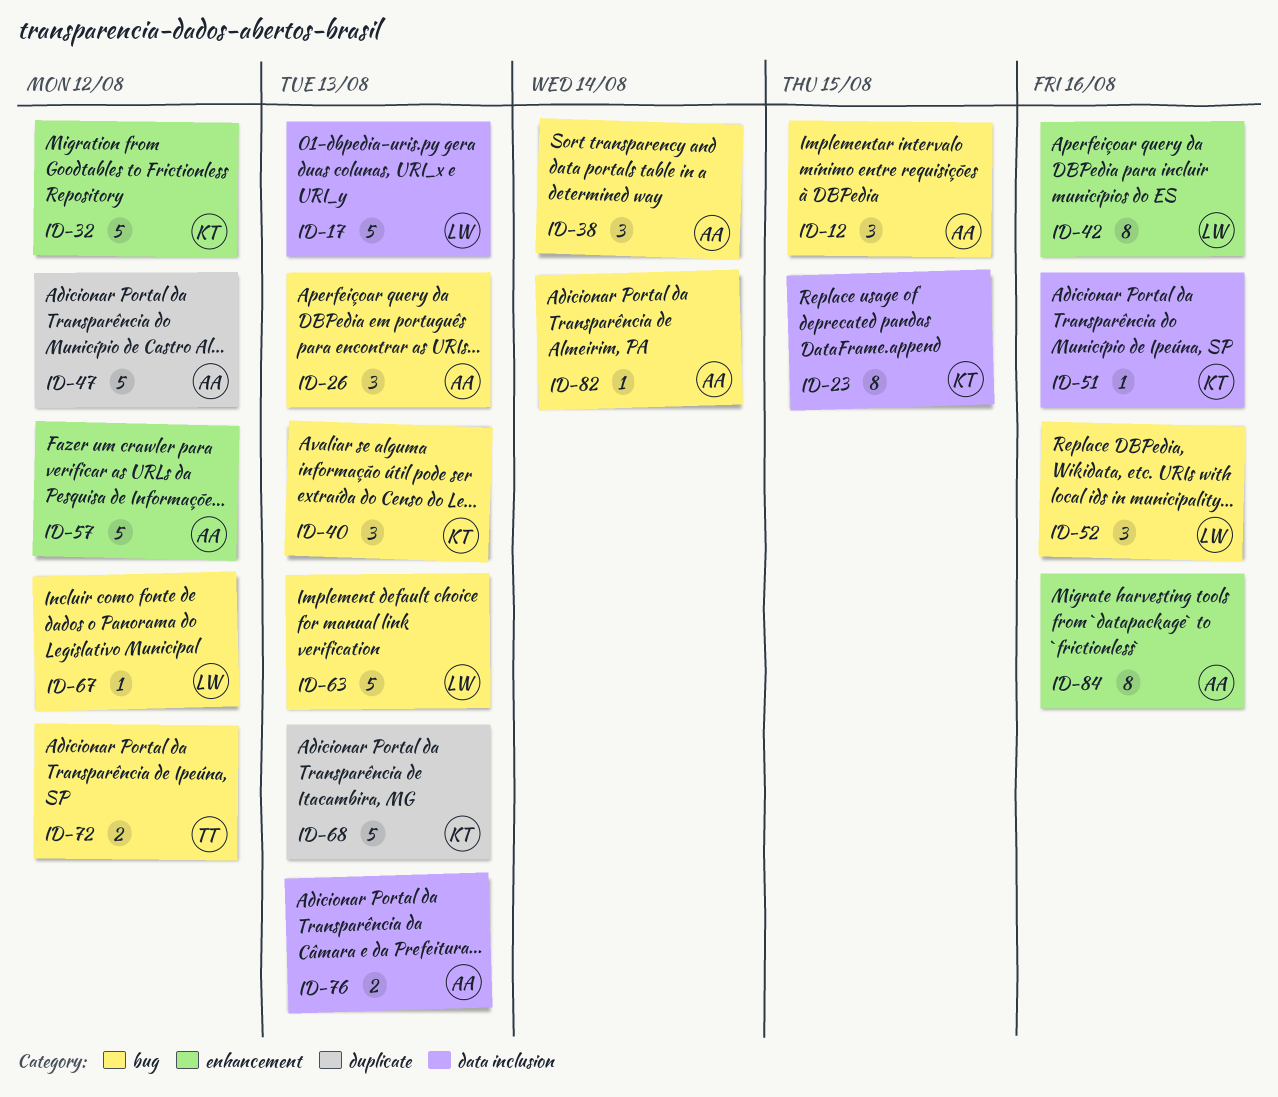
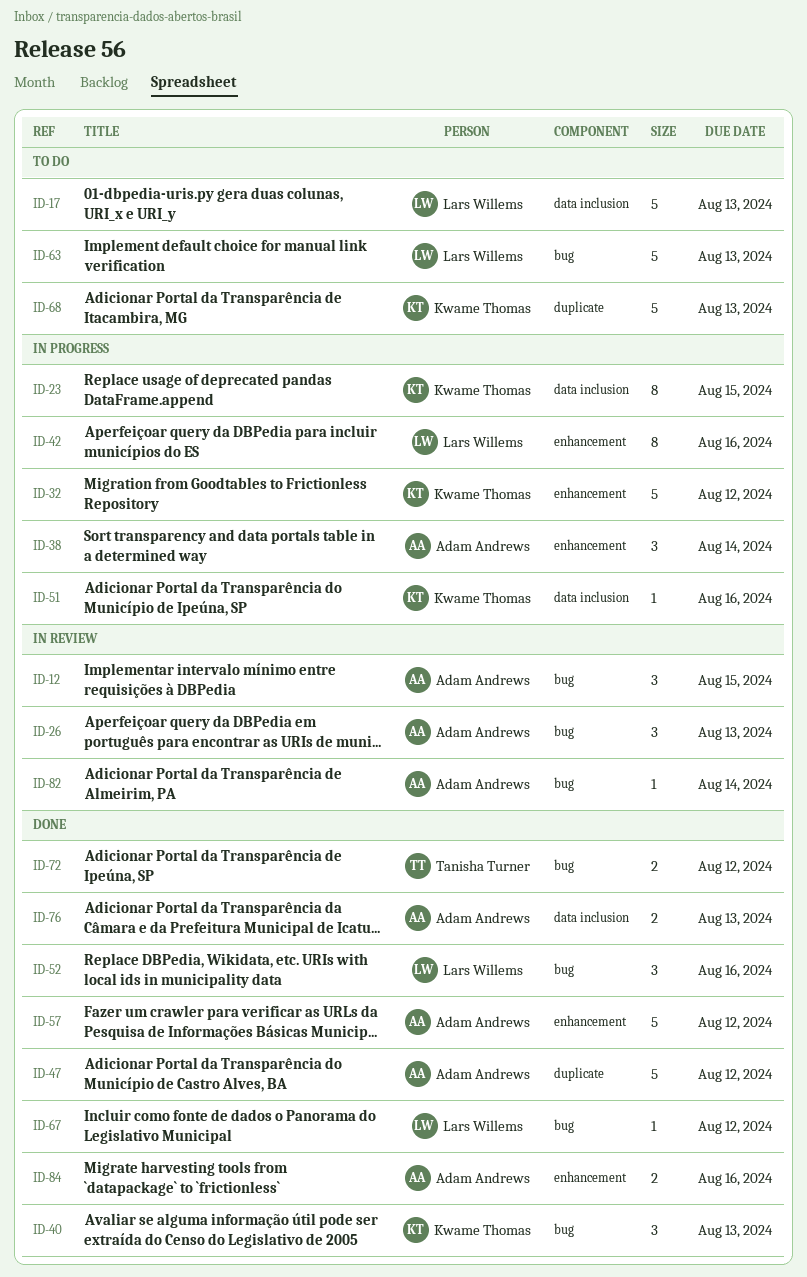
ID-38, label: bug -> enhancement
ID-84, estimate: 8 -> 2

